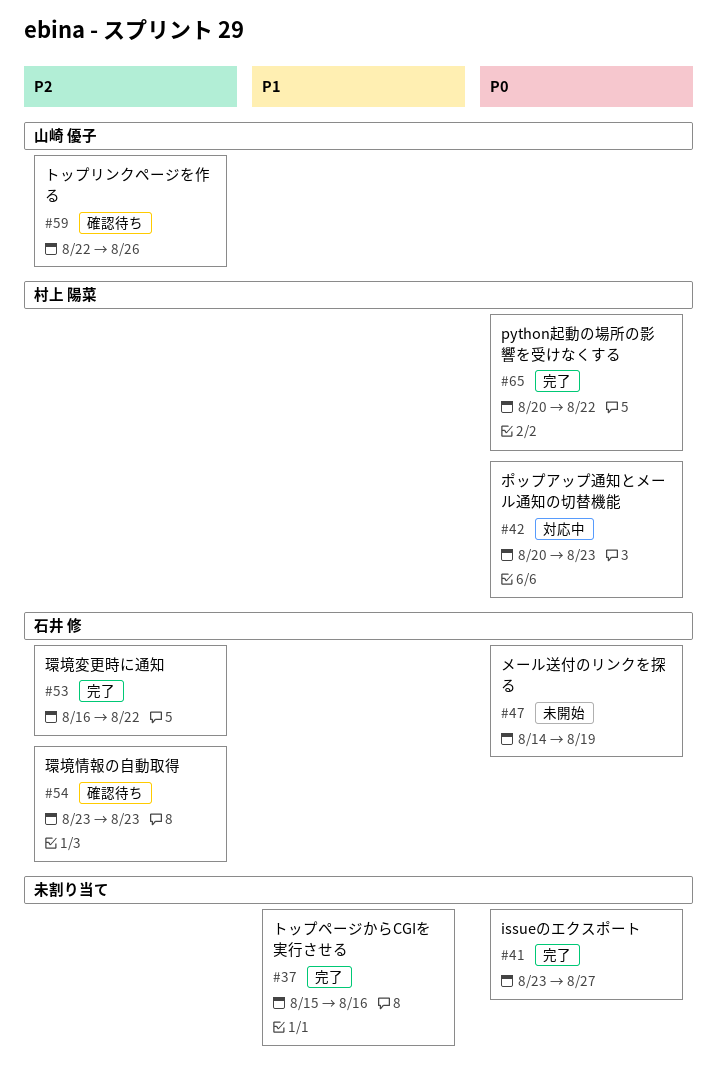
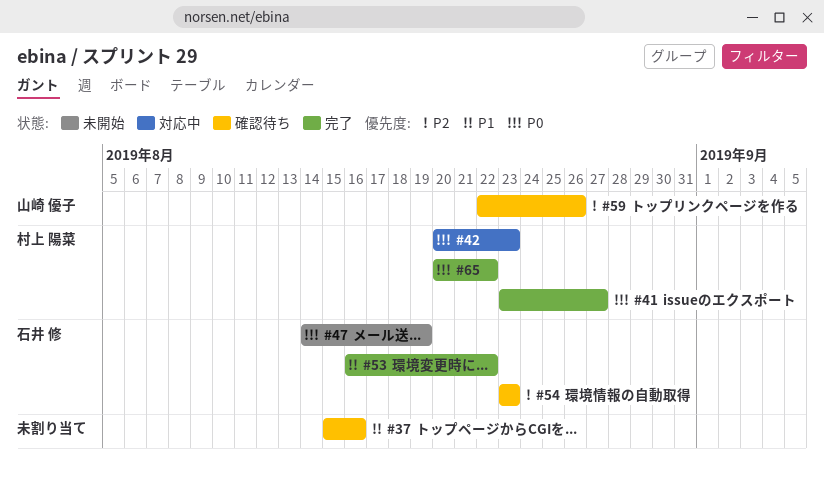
#37, status: 完了 -> 確認待ち
#41, owner: none -> 村上 陽菜
#53, priority: P2 -> P1

